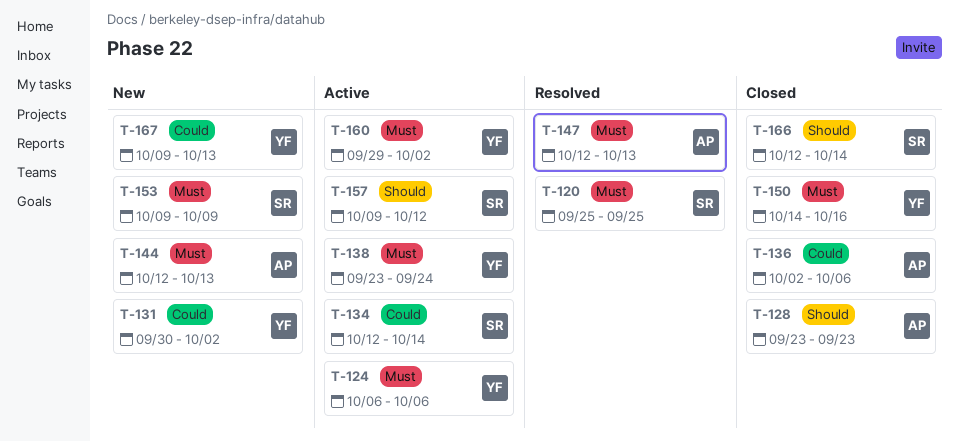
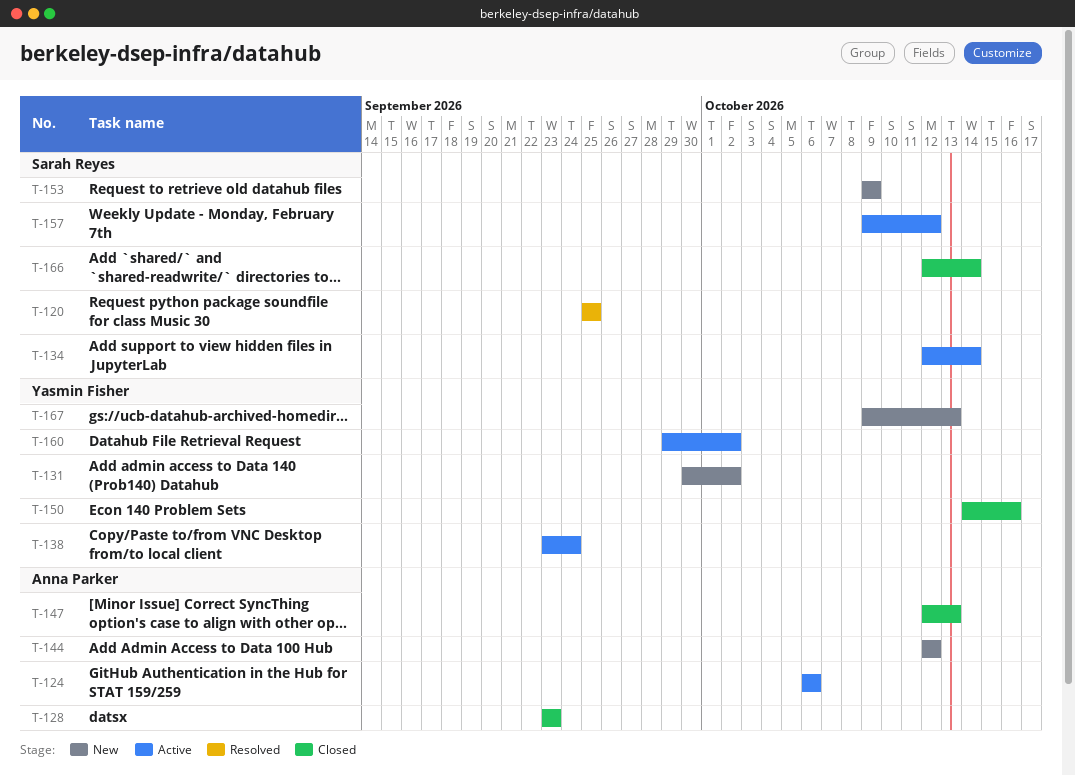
T-124, owner: Yasmin Fisher -> Anna Parker
T-136: present -> none
T-144, due: Oct 13 -> Oct 12
T-147, status: Resolved -> Closed

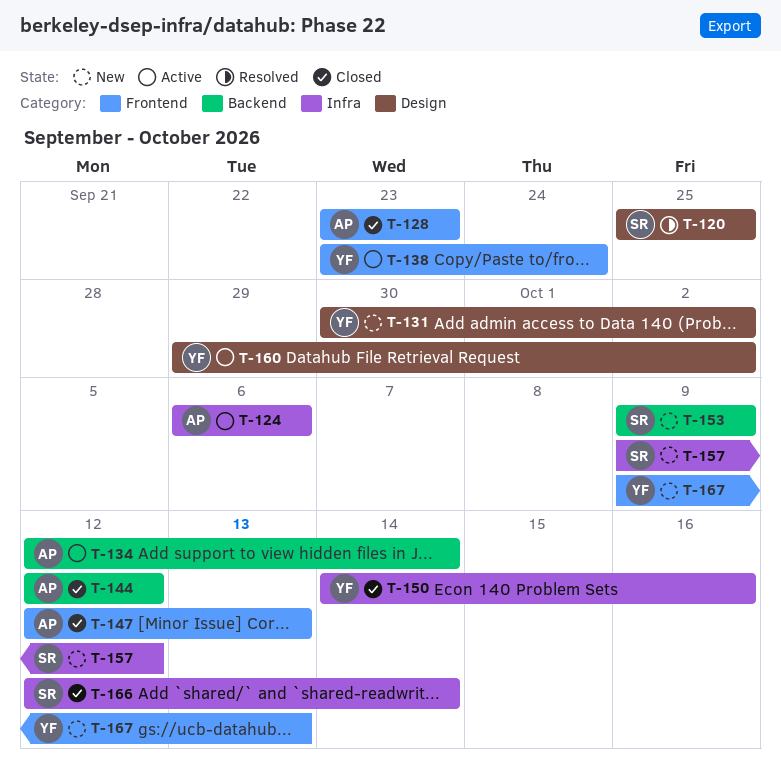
T-134, owner: Sarah Reyes -> Anna Parker
T-144, status: New -> Closed
T-157, status: Active -> New

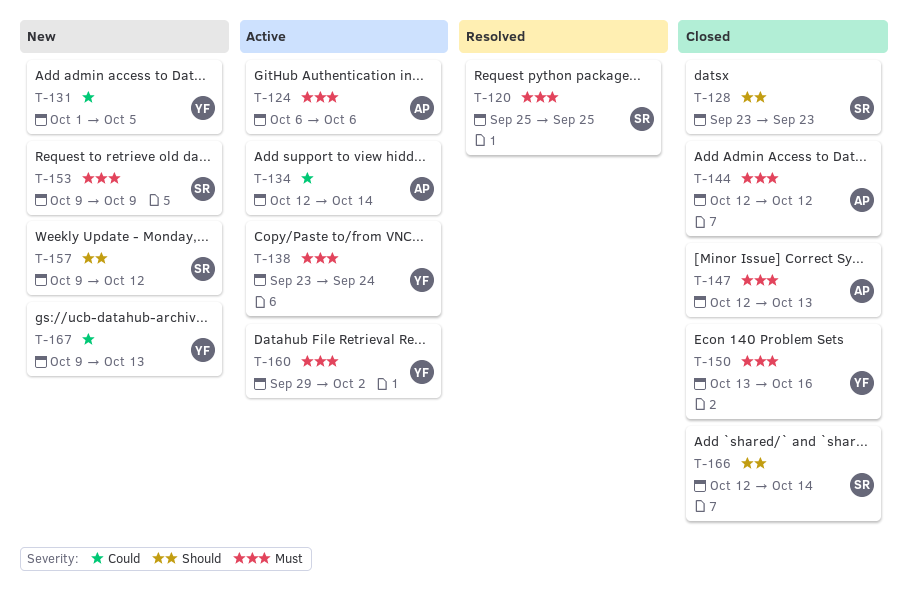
T-128, owner: AP -> SR
T-131, start: Sep 30 -> Oct 1
T-131, due: Oct 2 -> Oct 5
T-150, start: Oct 14 -> Oct 13

